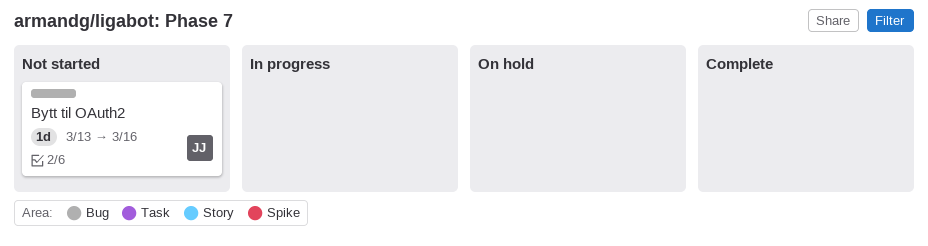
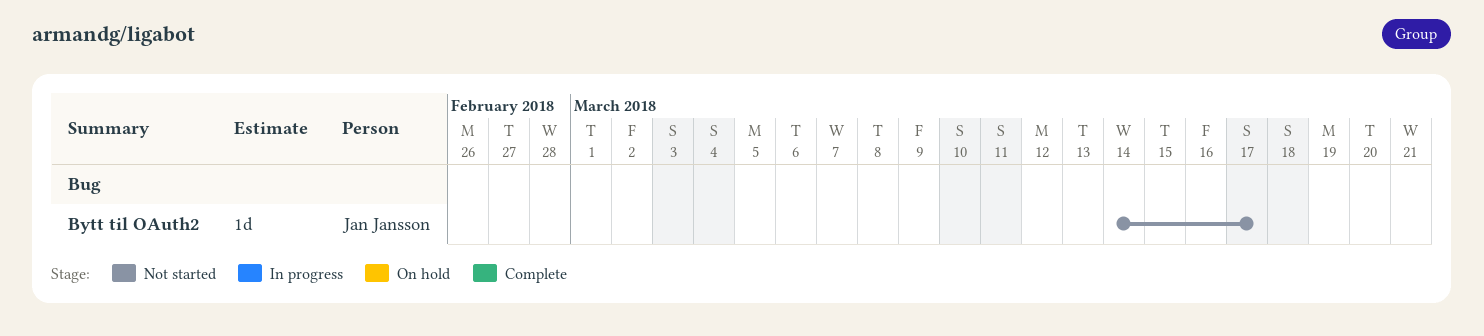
Bytt til OAuth2, start: Mar 13 -> Mar 14
Bytt til OAuth2, due: Mar 16 -> Mar 17

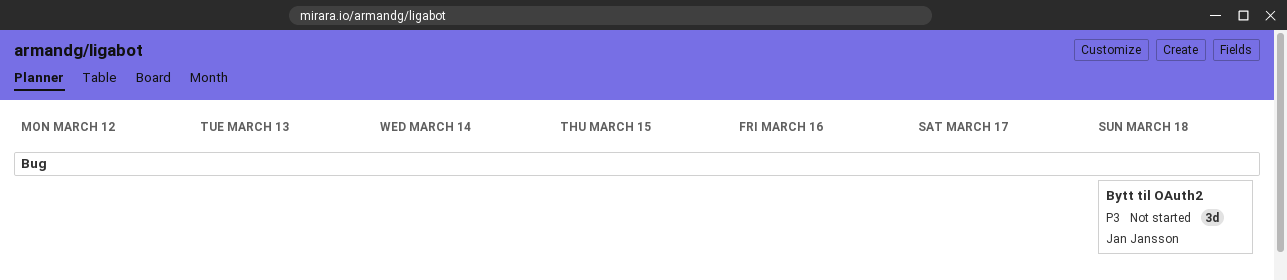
Bytt til OAuth2, estimate: 1d -> 3d
Bytt til OAuth2, due: Mar 17 -> Mar 18

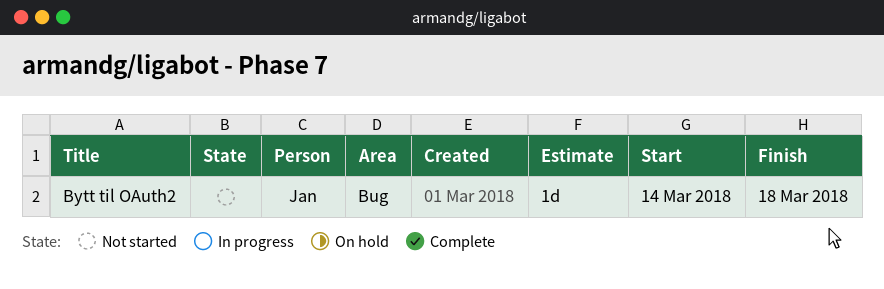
Bytt til OAuth2, estimate: 3d -> 1d

